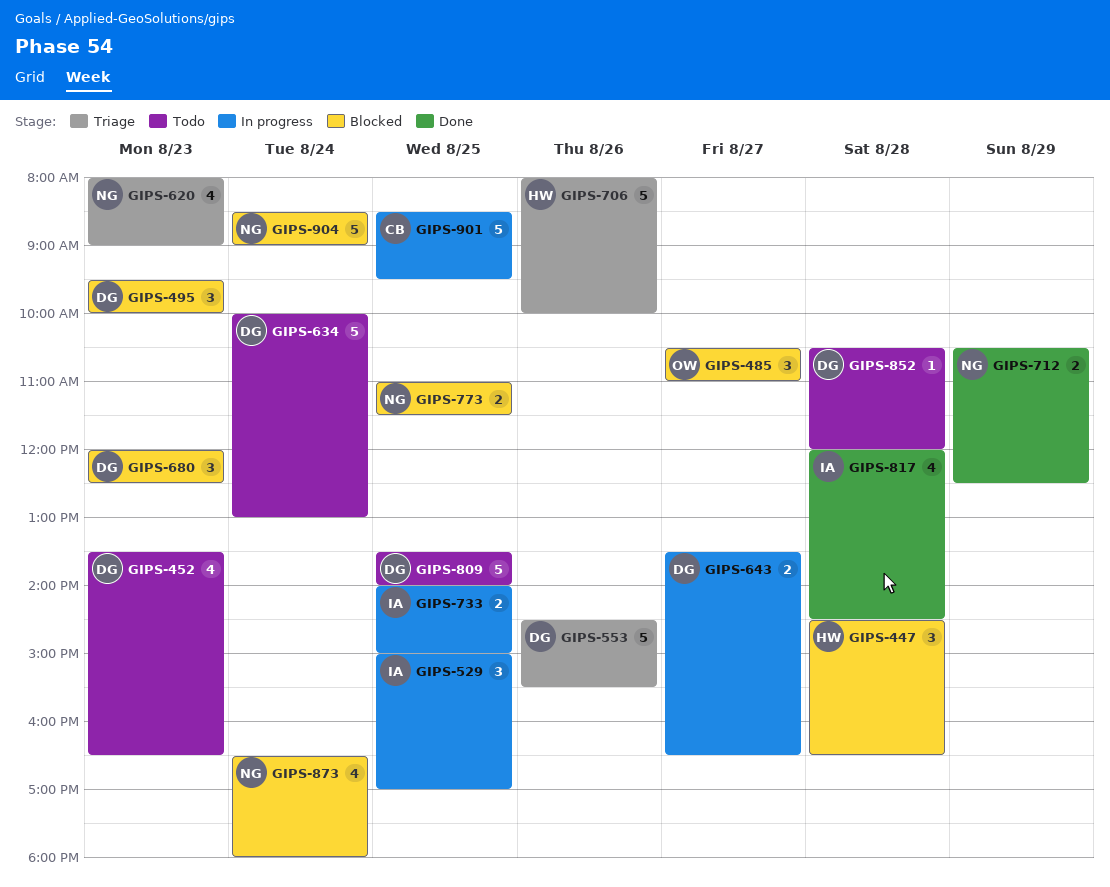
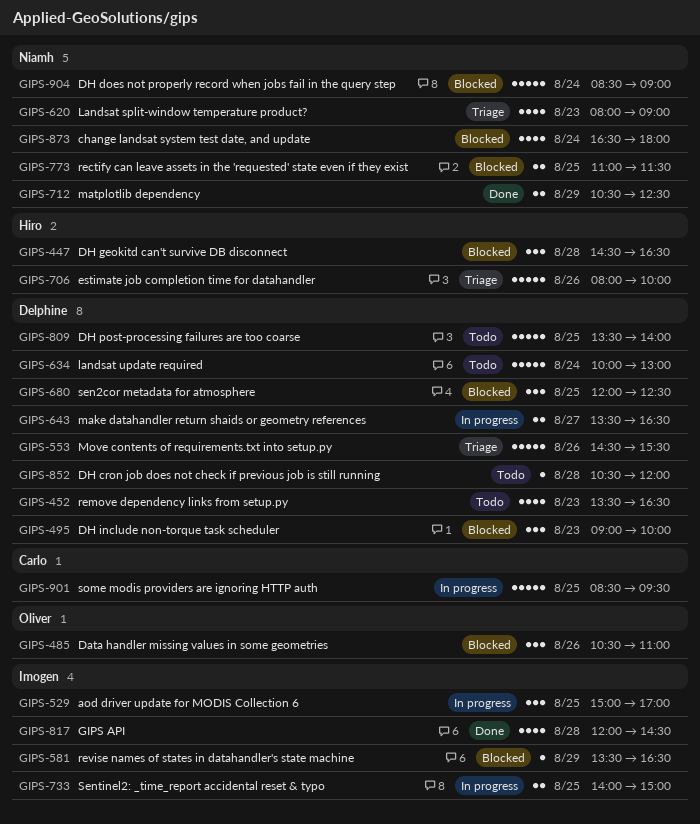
GIPS-485, day: Aug 27 -> Aug 26
GIPS-495, begins: 09:30 -> 09:00
GIPS-581: none -> present
GIPS-680, day: Aug 23 -> Aug 25

